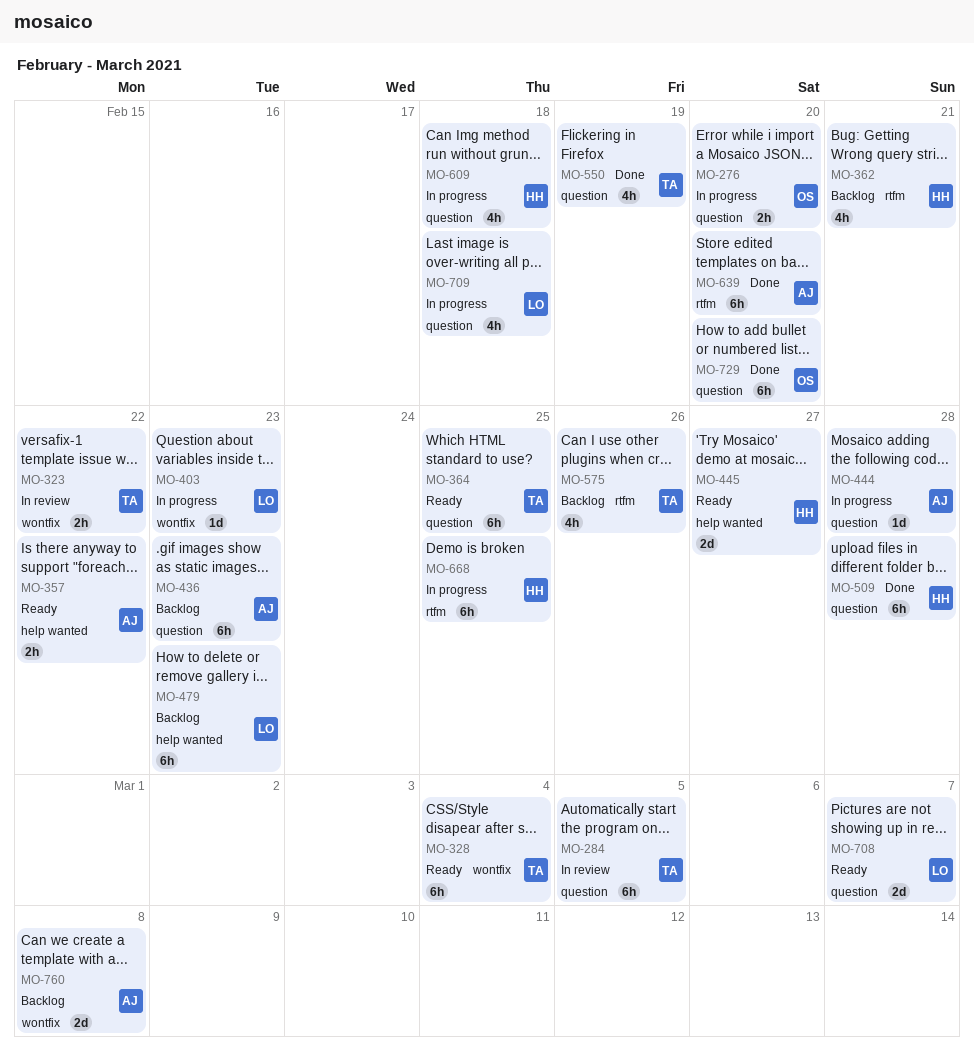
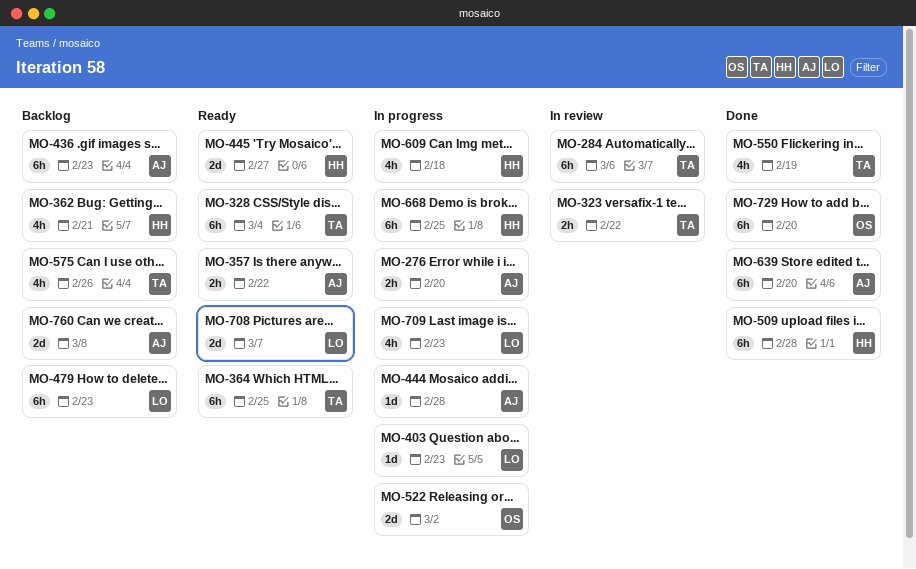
MO-276, owner: OS -> AJ
MO-284, due: Mar 5 -> Mar 6
MO-522: none -> present
MO-709, due: Feb 18 -> Feb 23

